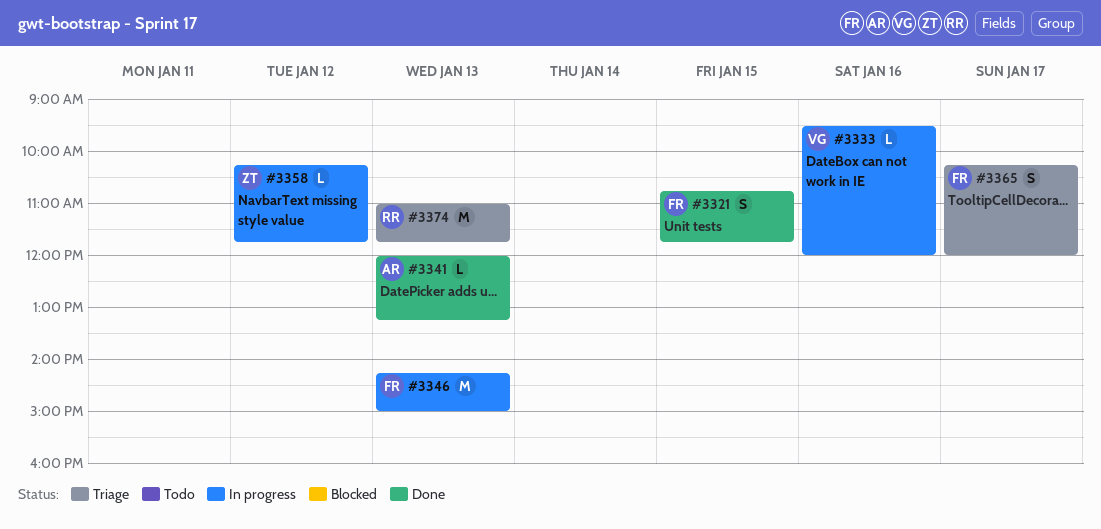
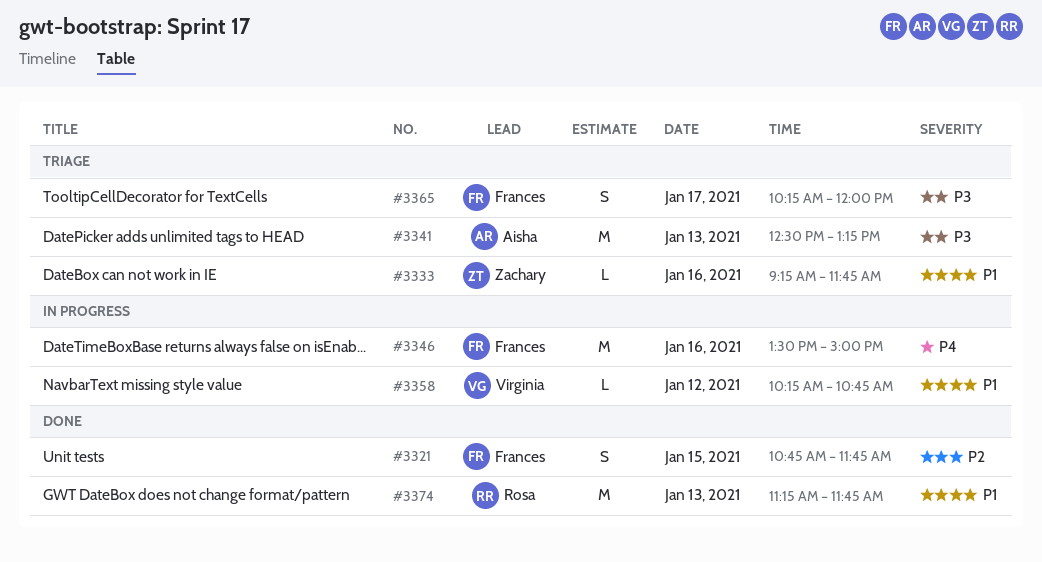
#3333, status: In progress -> Triage
#3333, owner: Virginia -> Zachary
#3333, begins: 09:30 -> 09:15
#3333, ends: 12:00 -> 11:45
#3341, status: Done -> Triage
#3341, estimate: L -> M
#3341, begins: 12:00 -> 12:30
#3346, day: Jan 13 -> Jan 16
#3346, begins: 14:15 -> 13:30
#3358, owner: Zachary -> Virginia
#3358, ends: 11:45 -> 10:45
#3374, status: Triage -> Done
#3374, begins: 11:00 -> 11:15

